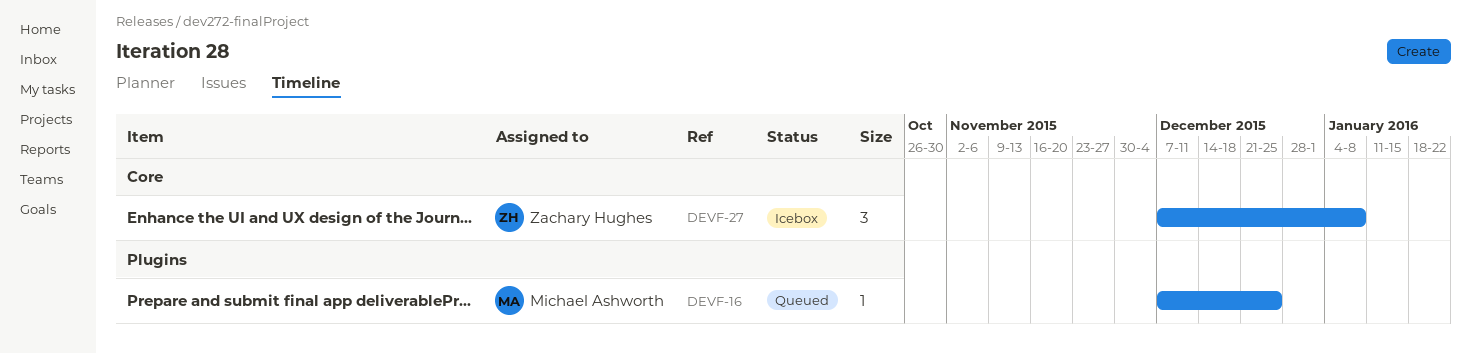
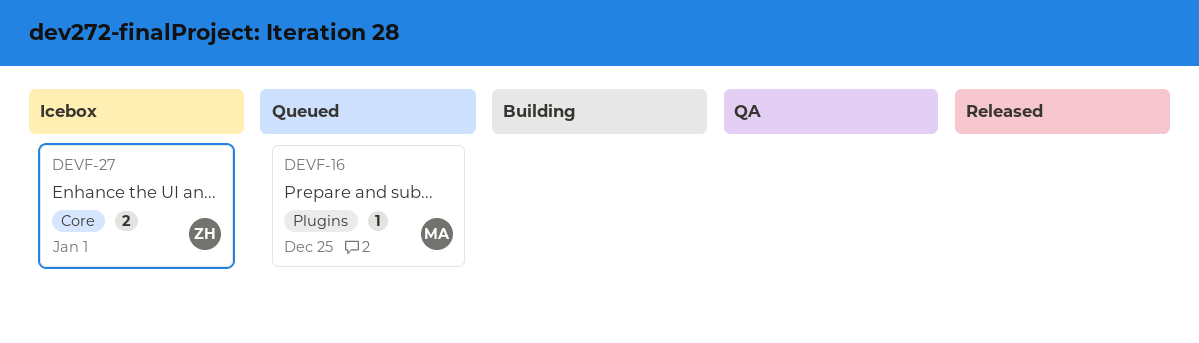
DEVF-27, estimate: 3 -> 2
DEVF-27, due: Jan 8 -> Jan 1

